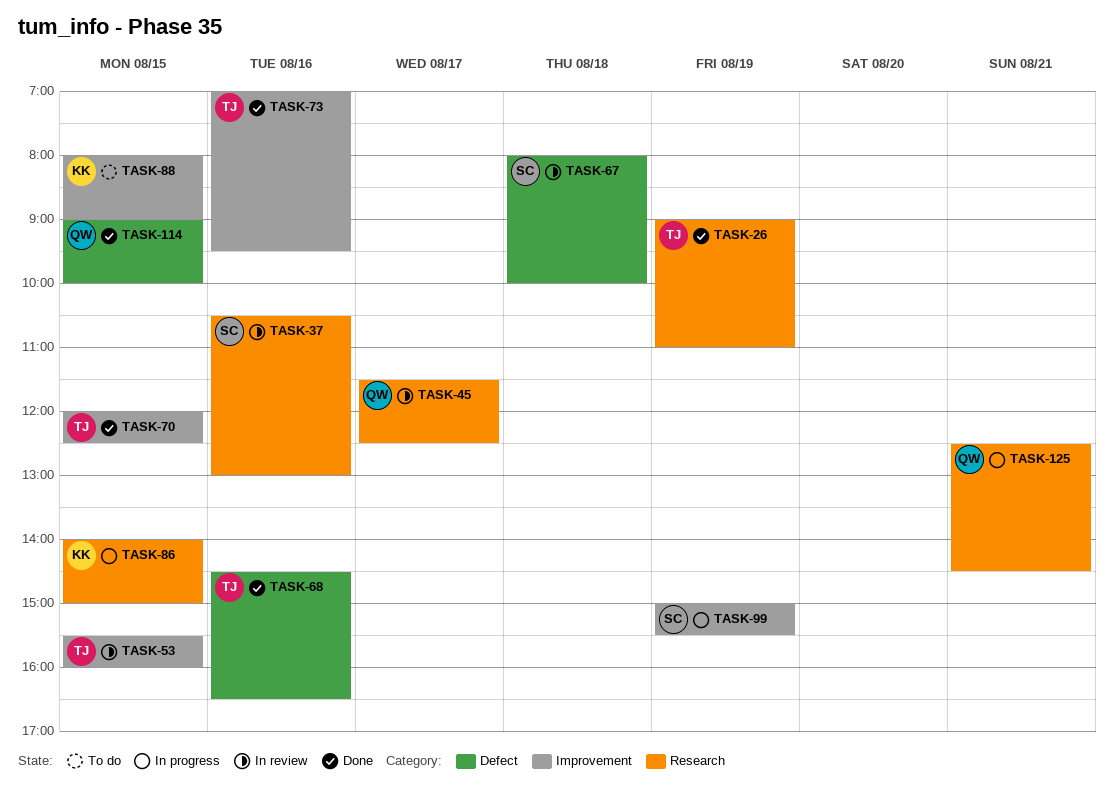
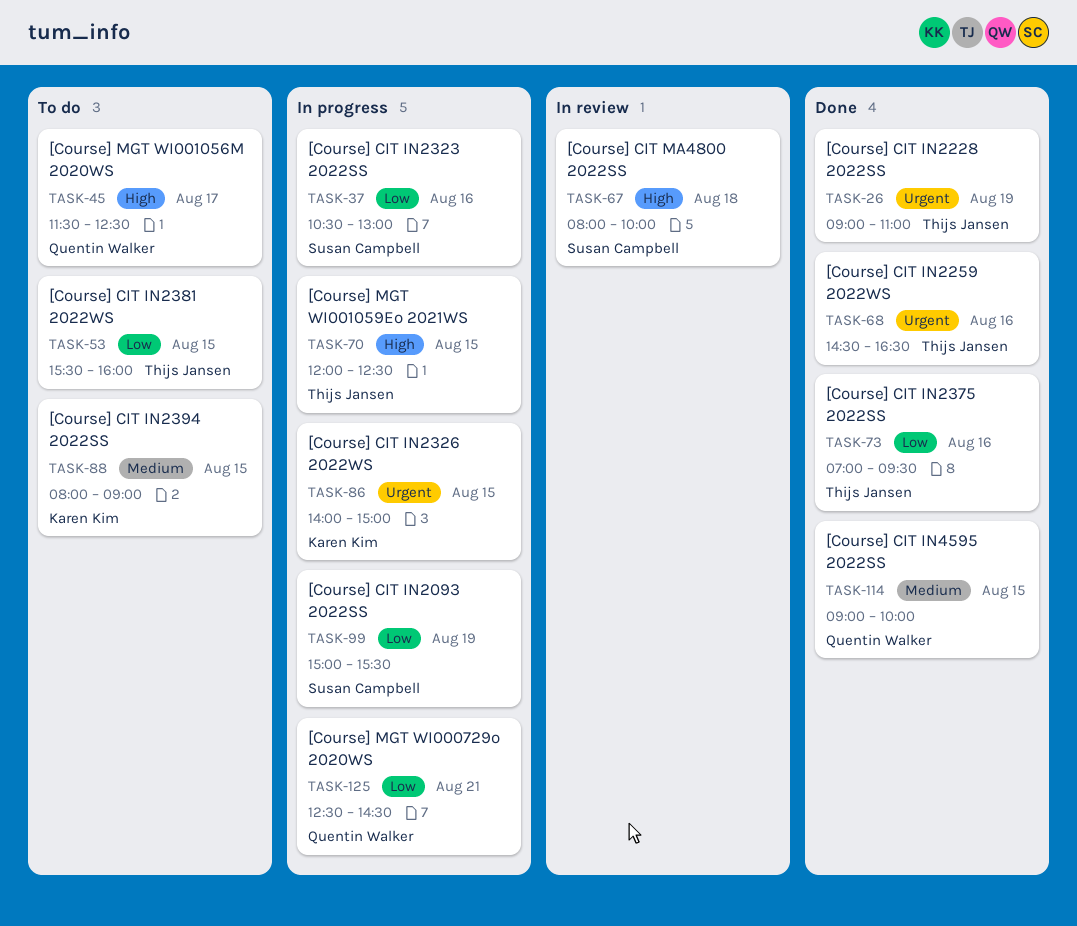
TASK-37, status: In review -> In progress
TASK-45, status: In review -> To do
TASK-53, status: In review -> To do
TASK-70, status: Done -> In progress

